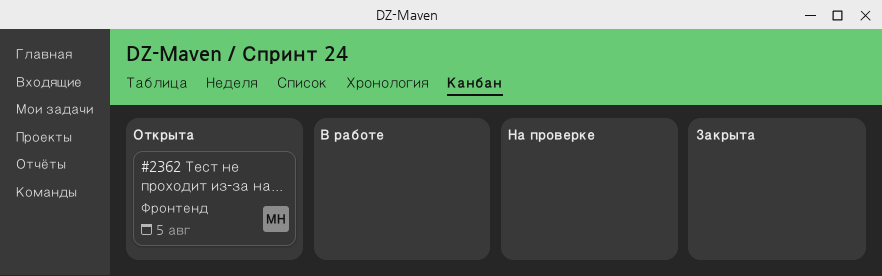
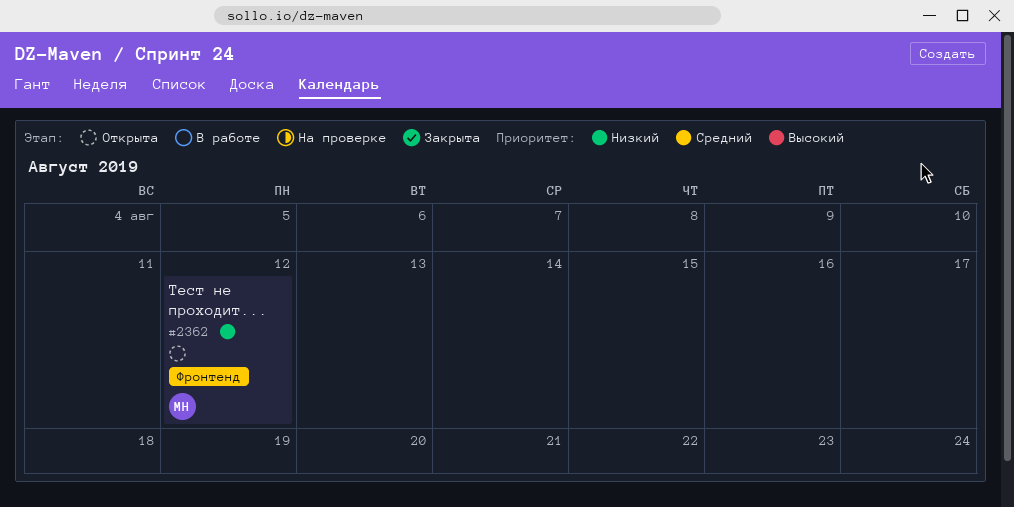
#2362, due: Aug 5 -> Aug 12

